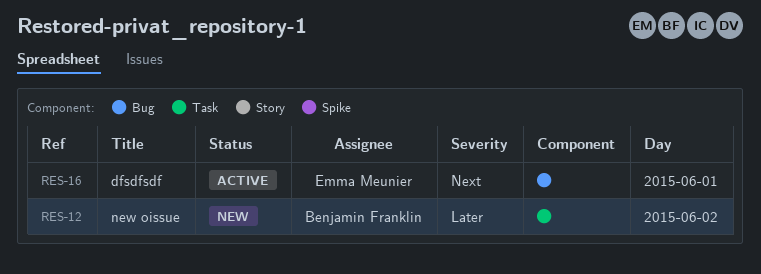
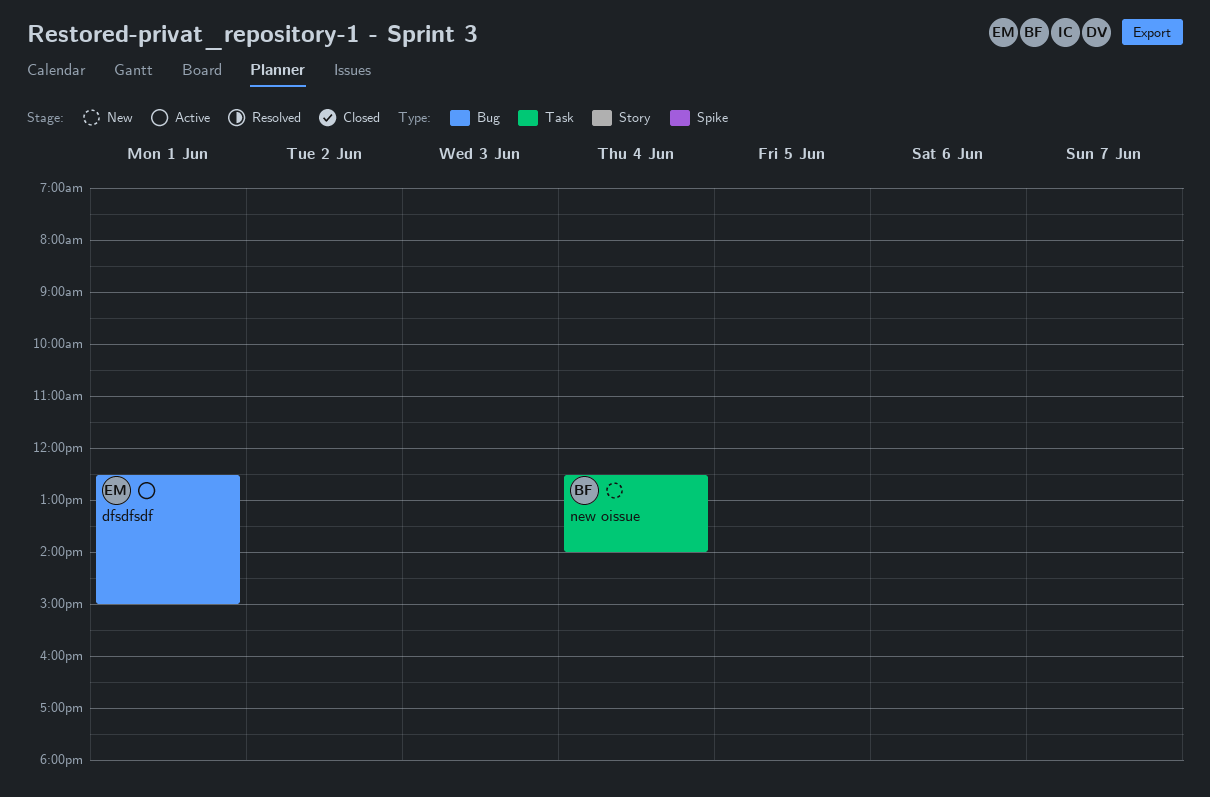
new oissue, day: Jun 2 -> Jun 4

